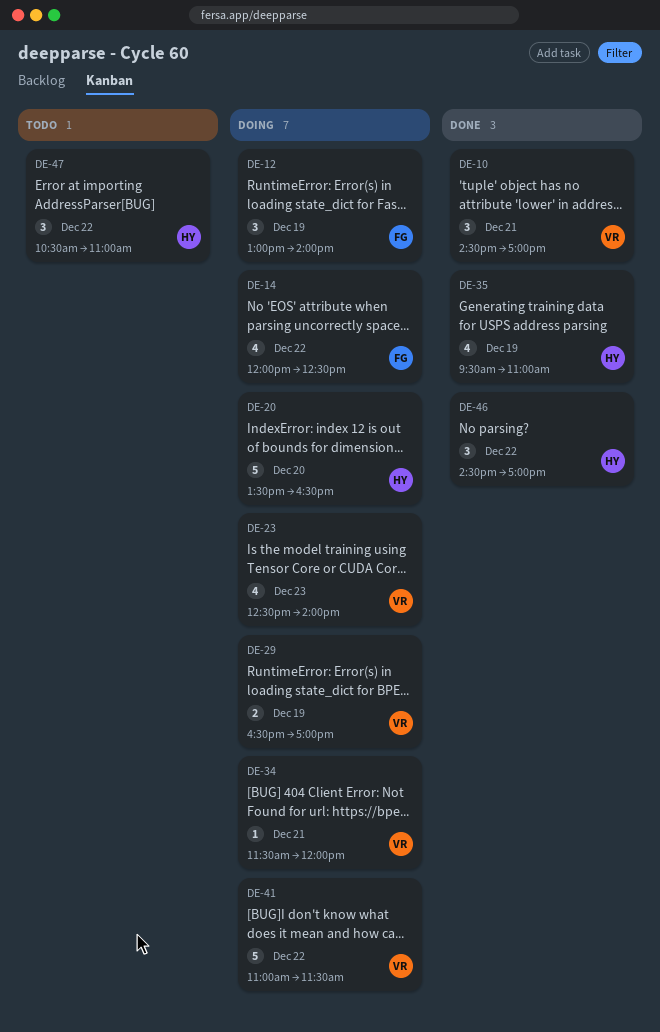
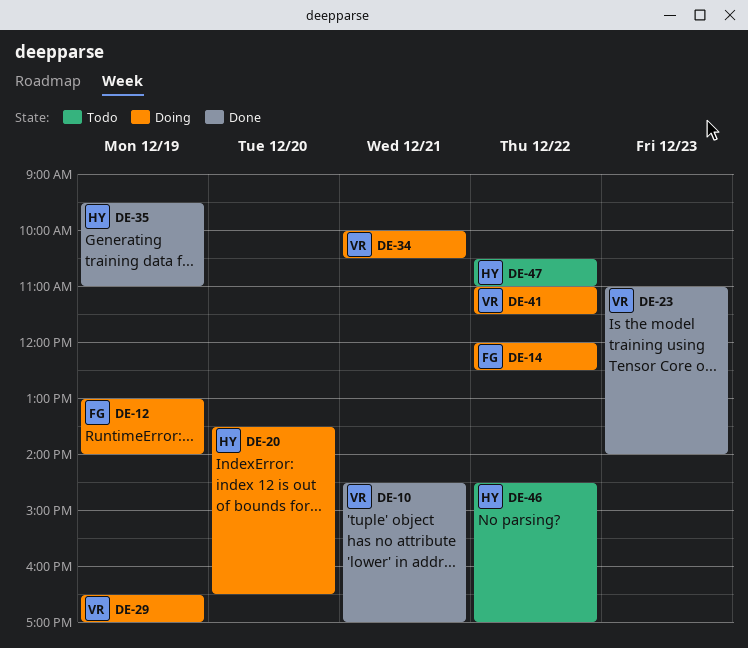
DE-23, status: Doing -> Done
DE-23, begins: 12:30 -> 11:00
DE-34, begins: 11:30 -> 10:00
DE-34, ends: 12:00 -> 10:30
DE-46, status: Done -> Todo

